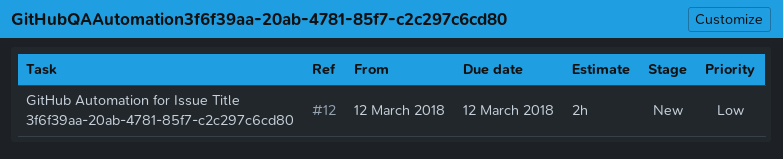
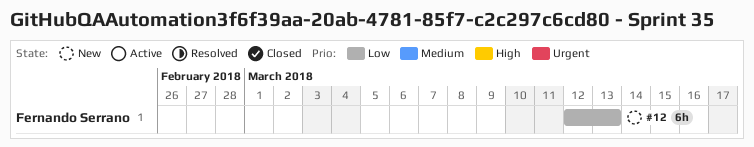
#12, estimate: 2h -> 6h
#12, due: Mar 12 -> Mar 13

